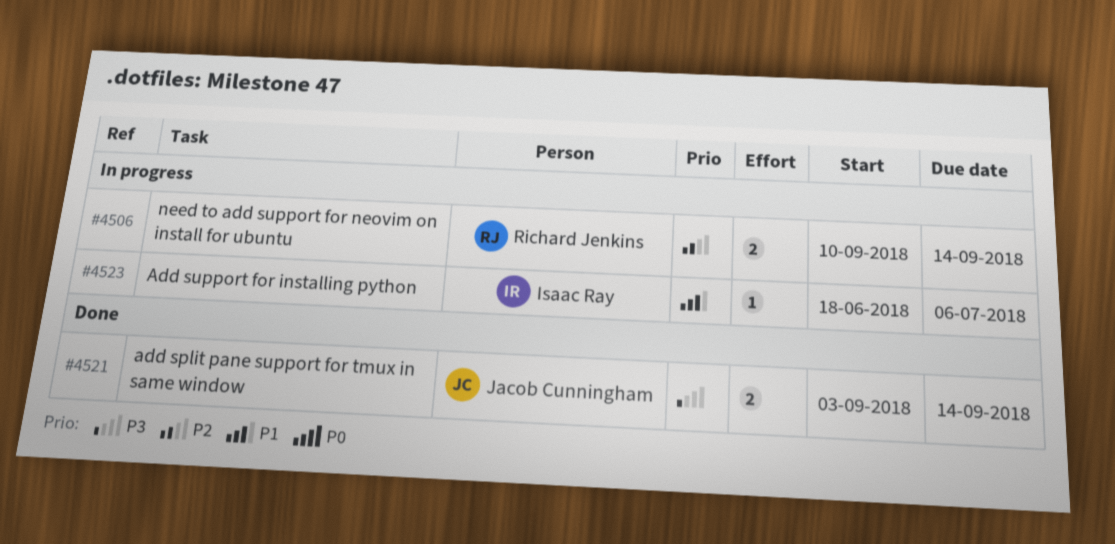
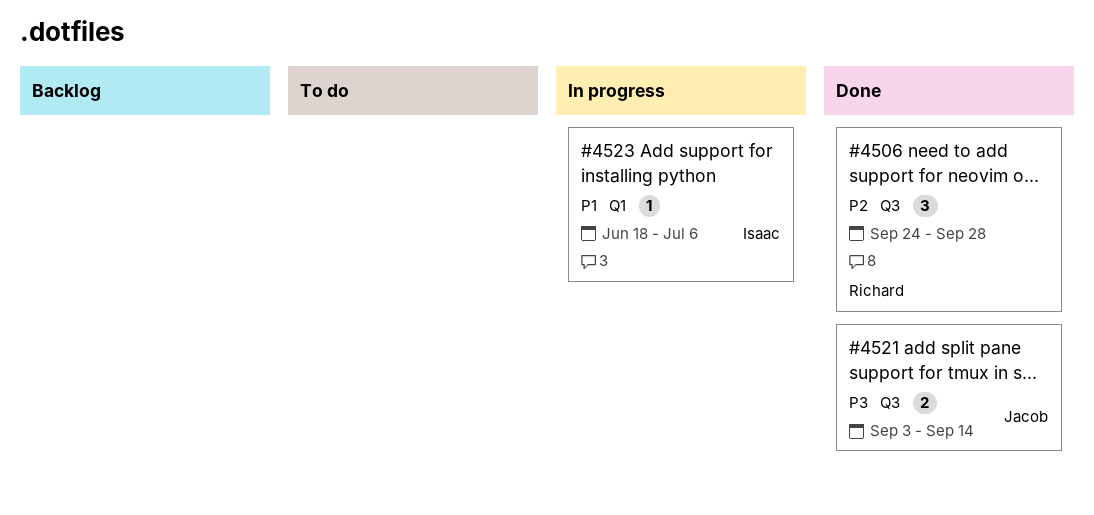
#4506, status: In progress -> Done
#4506, estimate: 2 -> 3
#4506, start: Sep 10 -> Sep 24
#4506, due: Sep 14 -> Sep 28

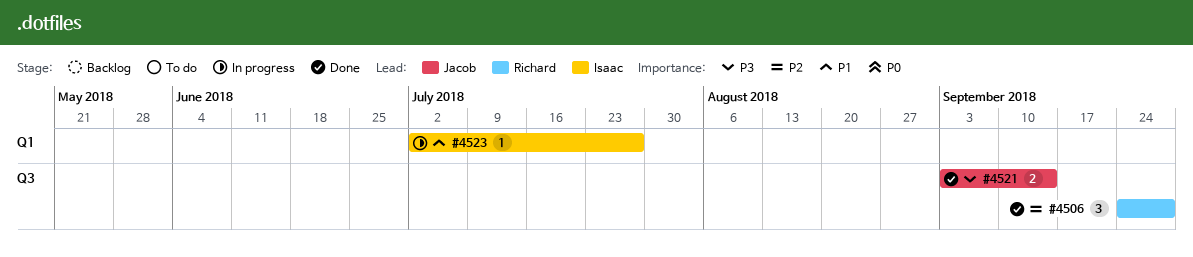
#4523, start: Jun 18 -> Jul 2
#4523, due: Jul 6 -> Jul 27

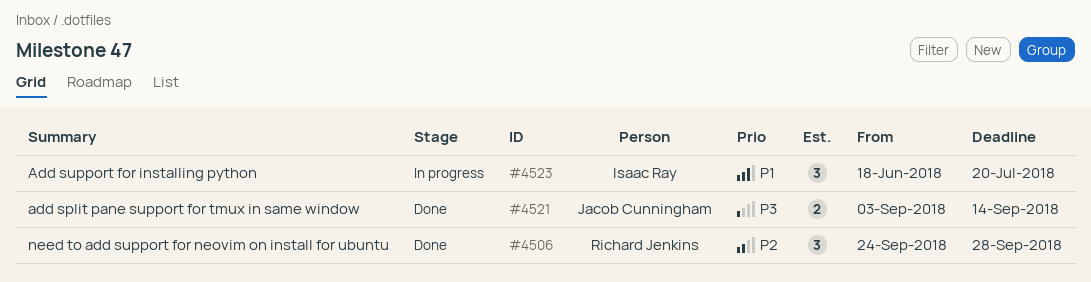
#4523, estimate: 1 -> 3
#4523, start: Jul 2 -> Jun 18
#4523, due: Jul 27 -> Jul 20

